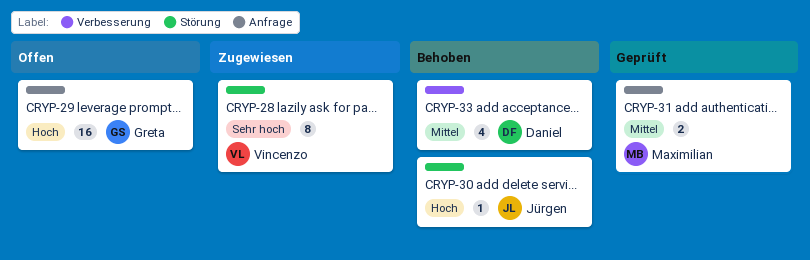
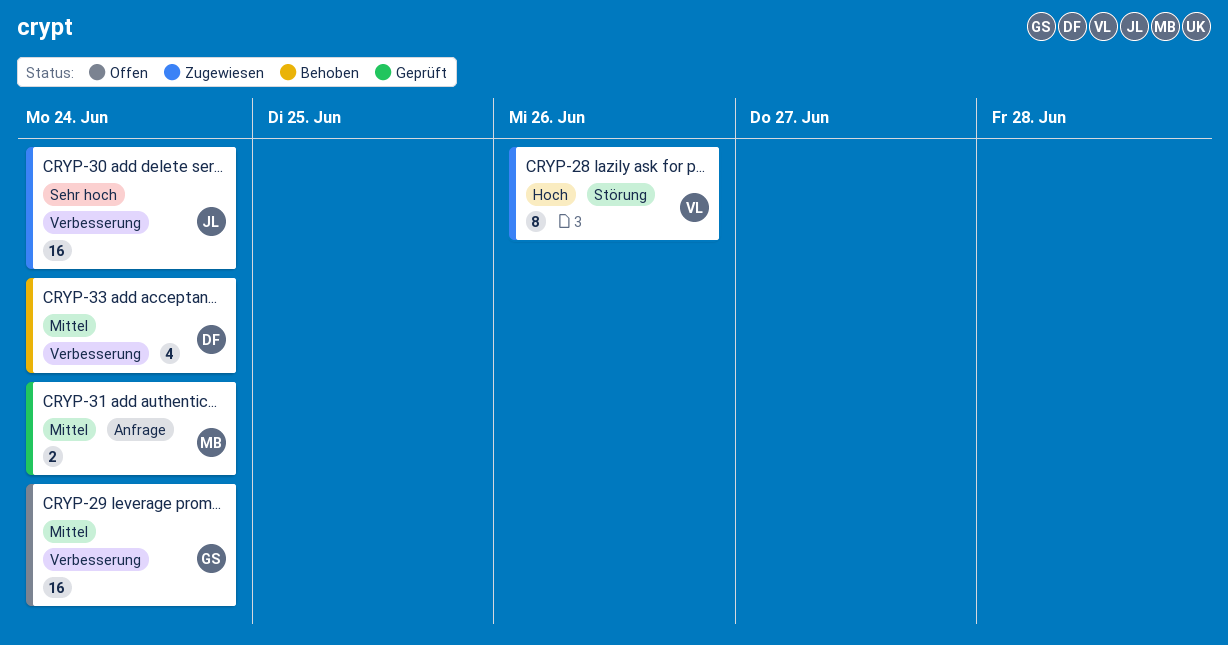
CRYP-28, priority: Sehr hoch -> Hoch
CRYP-29, priority: Hoch -> Mittel
CRYP-29, label: Anfrage -> Verbesserung
CRYP-30, status: Behoben -> Zugewiesen
CRYP-30, priority: Hoch -> Sehr hoch
CRYP-30, label: Störung -> Verbesserung
CRYP-30, estimate: 1 -> 16

